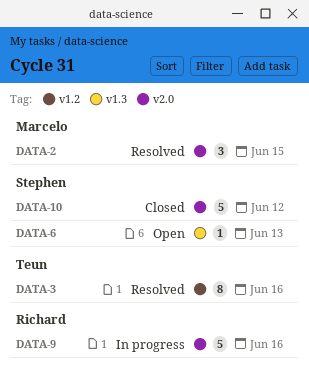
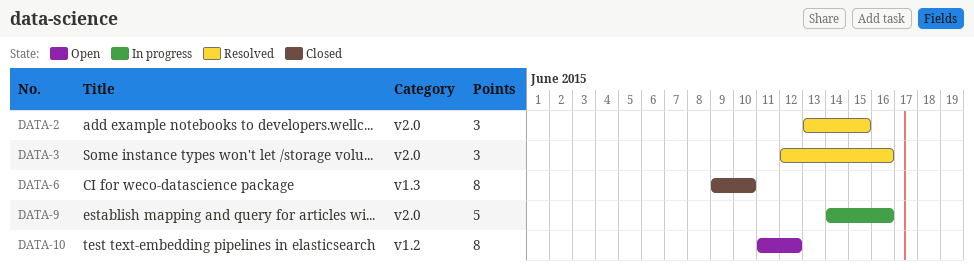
DATA-3, label: v1.2 -> v2.0
DATA-3, estimate: 8 -> 3
DATA-6, status: Open -> Closed
DATA-6, estimate: 1 -> 8
DATA-6, due: Jun 13 -> Jun 10
DATA-10, status: Closed -> Open
DATA-10, label: v2.0 -> v1.2
DATA-10, estimate: 5 -> 8

